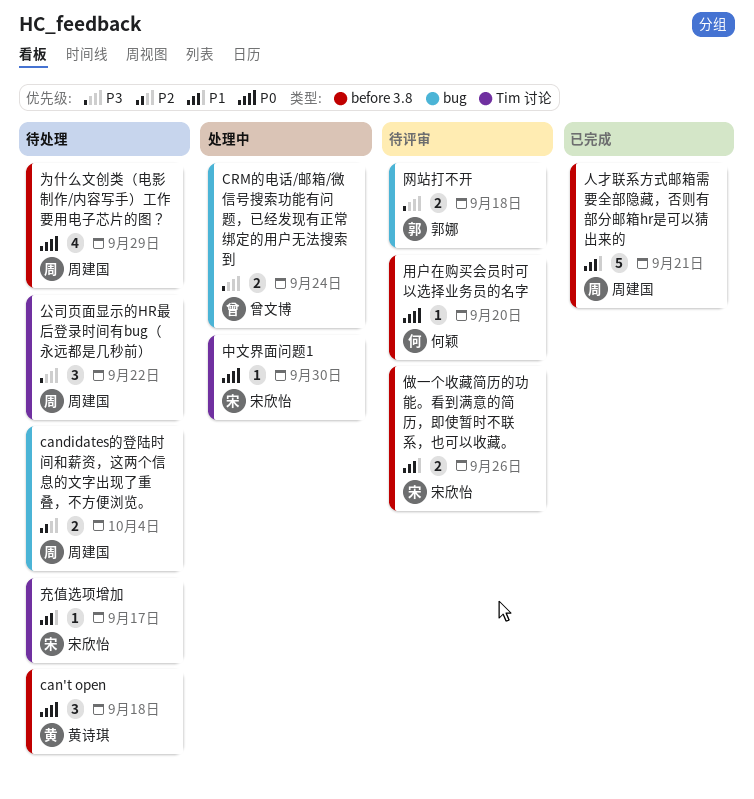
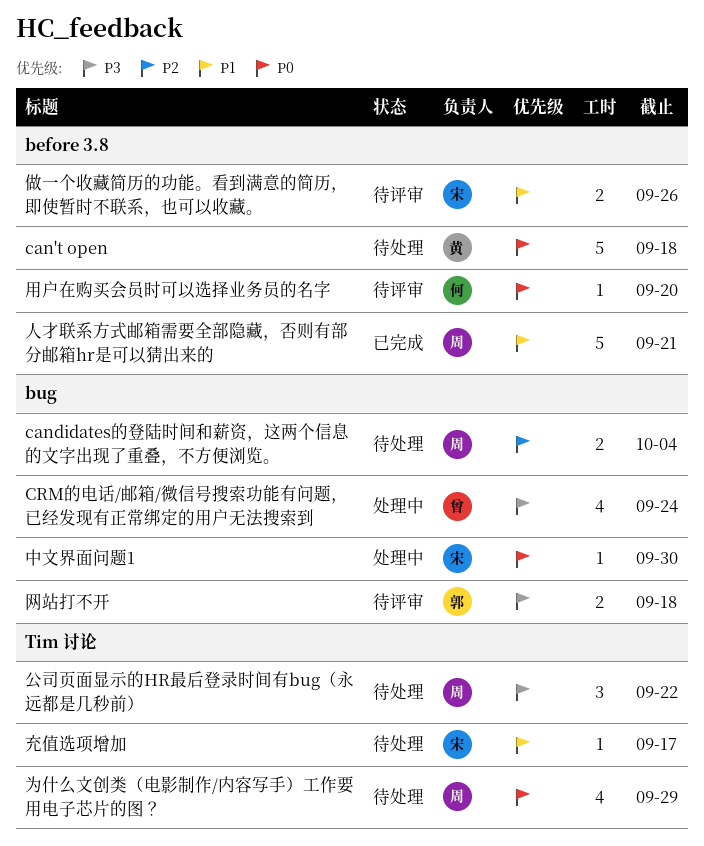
can't open, estimate: 3 -> 5
CRM的电话/邮箱/微信号搜索功能有问题，已经发现有正常绑定的用户无法搜索到, estimate: 2 -> 4
中文界面问题1, label: Tim 讨论 -> bug
为什么文创类（电影制作/内容写手）工作要用电子芯片的图？, label: before 3.8 -> Tim 讨论

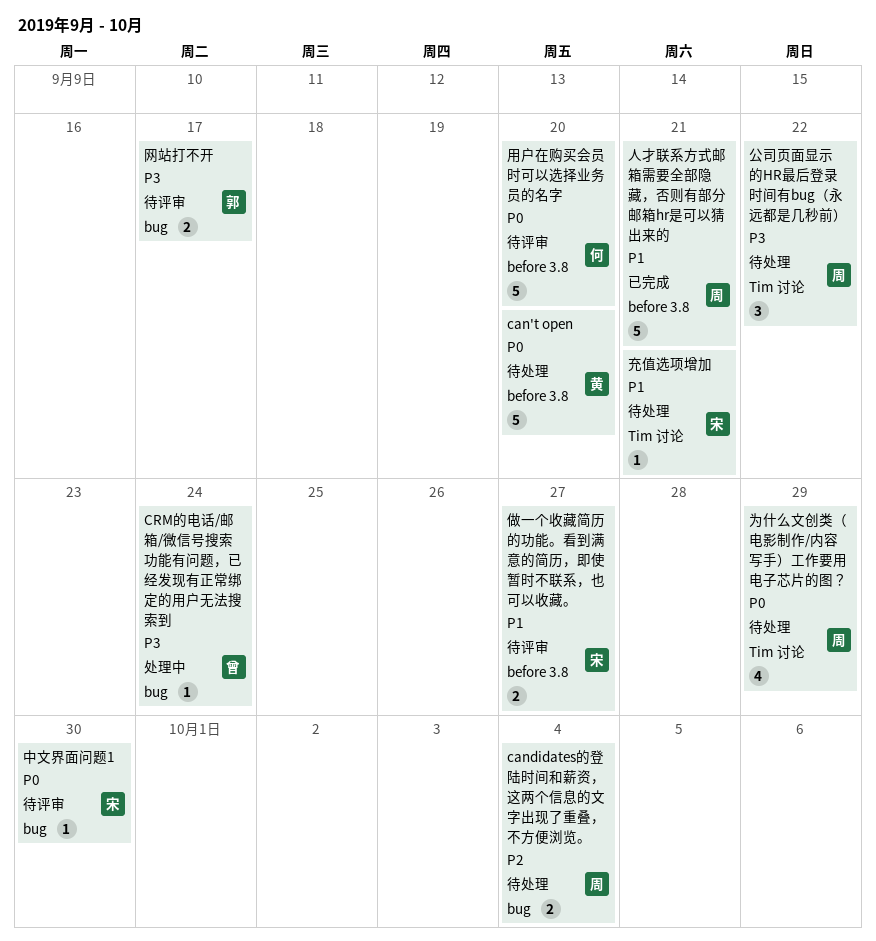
can't open, due: Sep 18 -> Sep 20
CRM的电话/邮箱/微信号搜索功能有问题，已经发现有正常绑定的用户无法搜索到, estimate: 4 -> 1
中文界面问题1, status: 处理中 -> 待评审
做一个收藏简历的功能。看到满意的简历，即使暂时不联系，也可以收藏。, due: Sep 26 -> Sep 27
充值选项增加, due: Sep 17 -> Sep 21
用户在购买会员时可以选择业务员的名字, estimate: 1 -> 5
网站打不开, due: Sep 18 -> Sep 17

